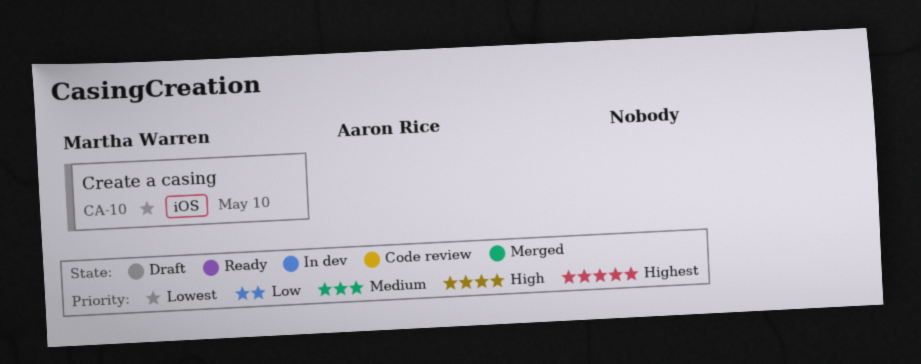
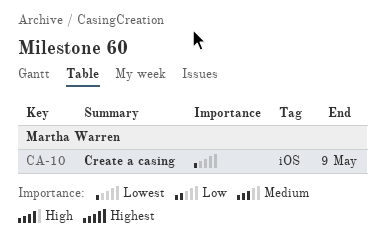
CA-10, due: May 10 -> May 9

